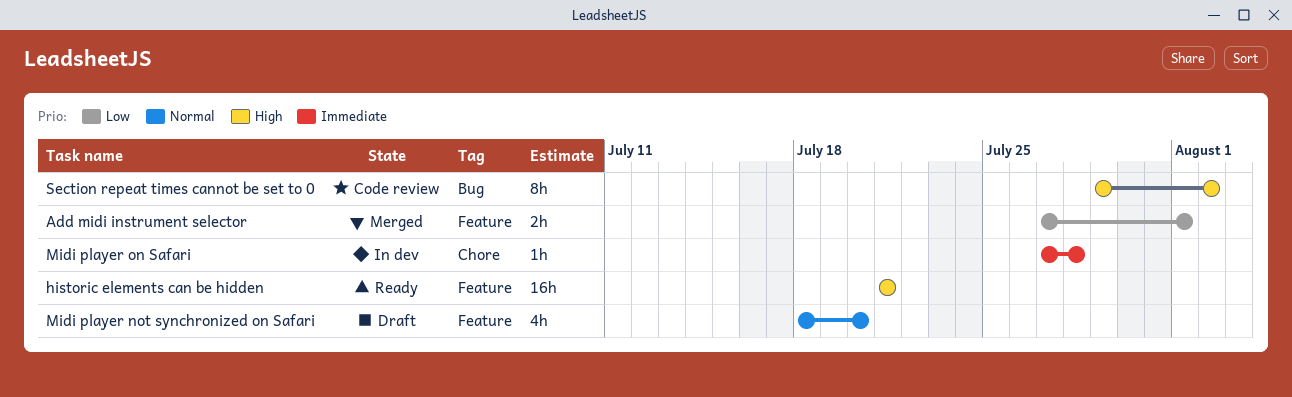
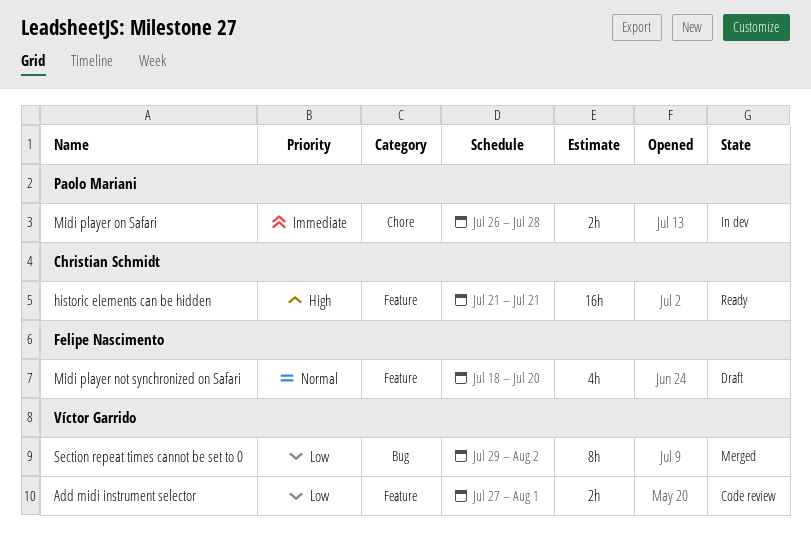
Add midi instrument selector, status: Merged -> Code review
Midi player on Safari, estimate: 1h -> 2h
Midi player on Safari, start: Jul 27 -> Jul 26
Section repeat times cannot be set to 0, status: Code review -> Merged
Section repeat times cannot be set to 0, priority: High -> Low

